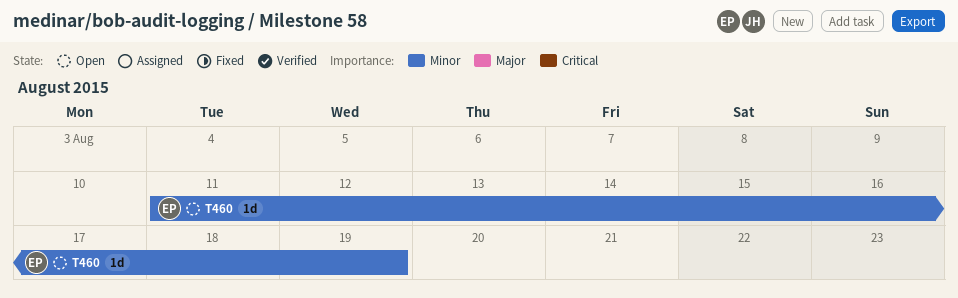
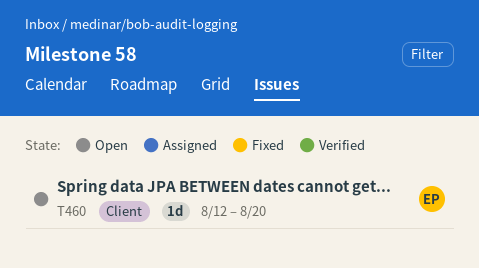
T460, start: Aug 11 -> Aug 12
T460, due: Aug 19 -> Aug 20

